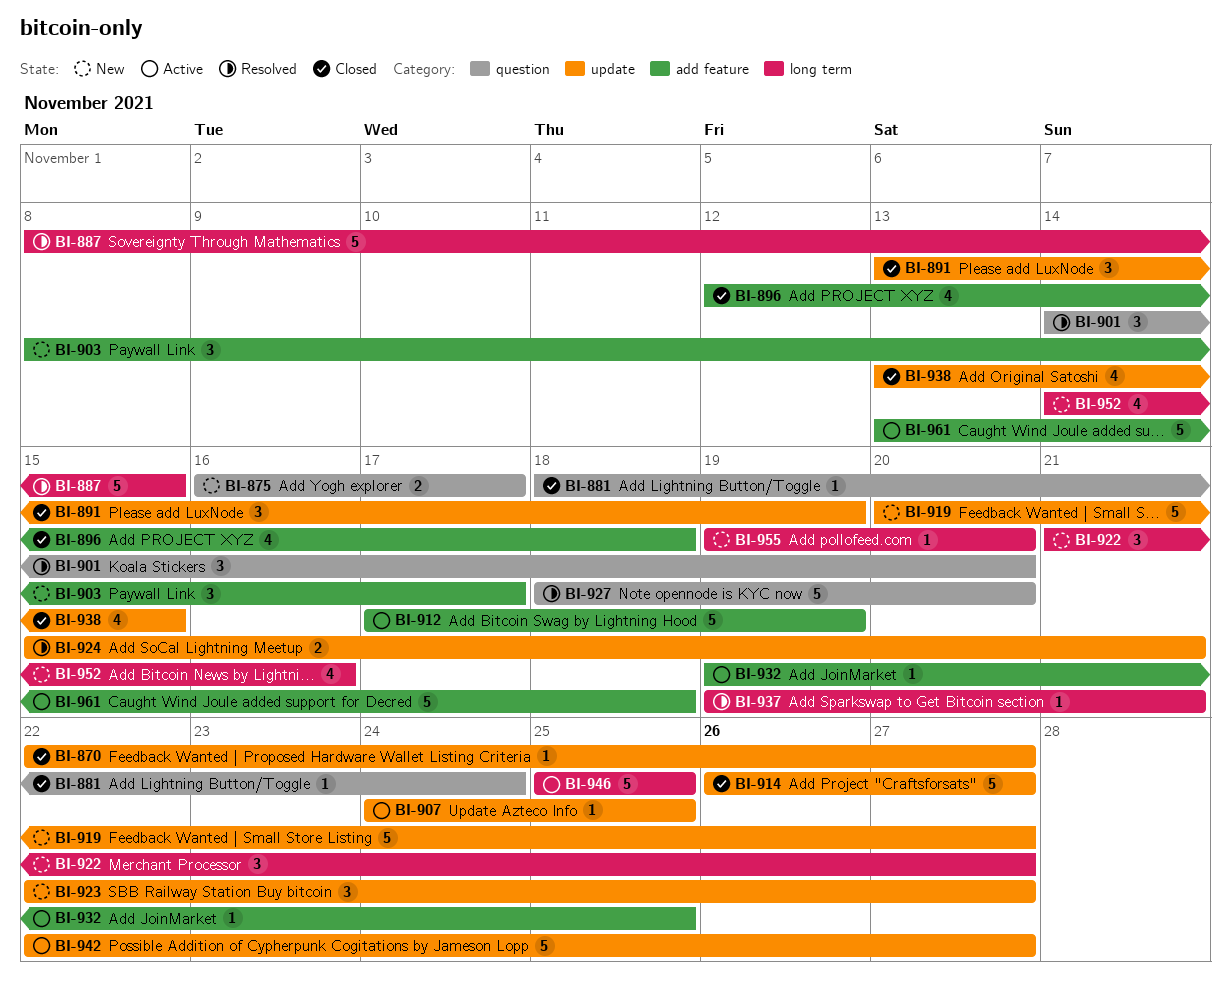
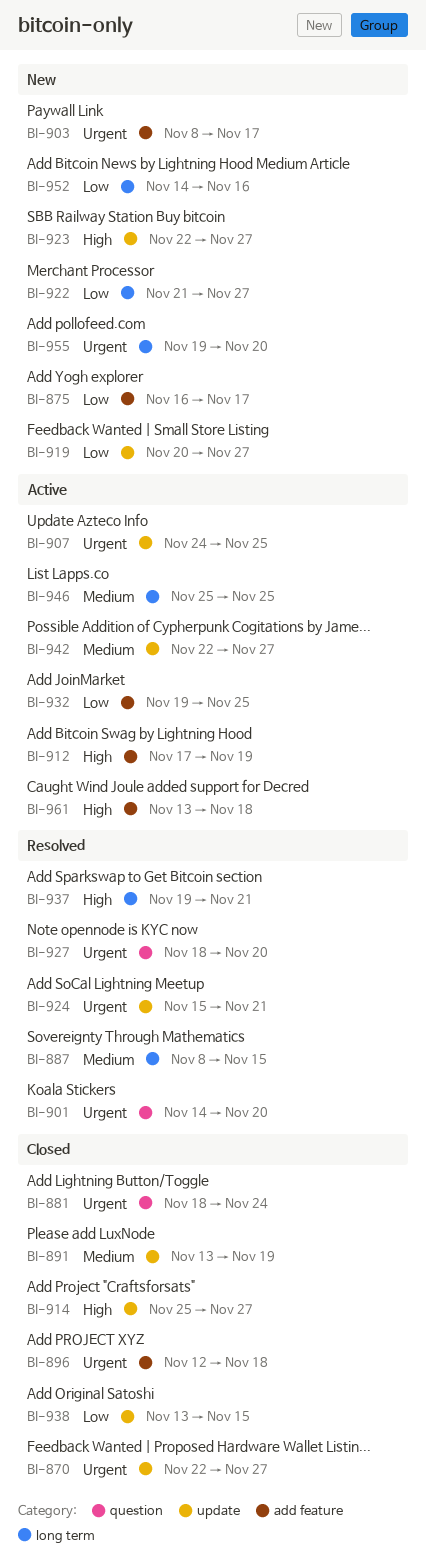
BI-875, label: question -> add feature
BI-914, start: Nov 26 -> Nov 25

